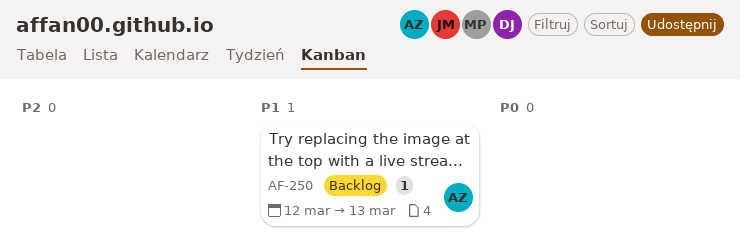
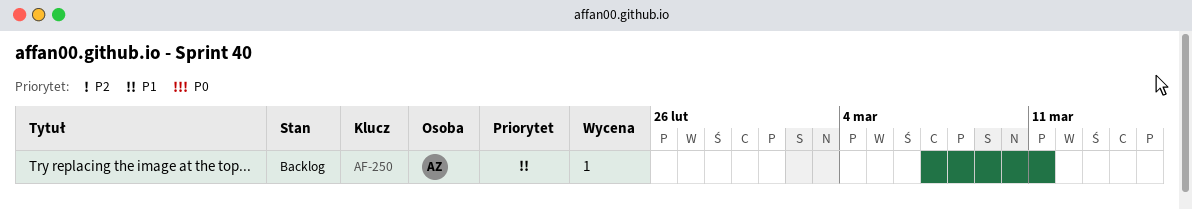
AF-250, start: Mar 12 -> Mar 7
AF-250, due: Mar 13 -> Mar 11

